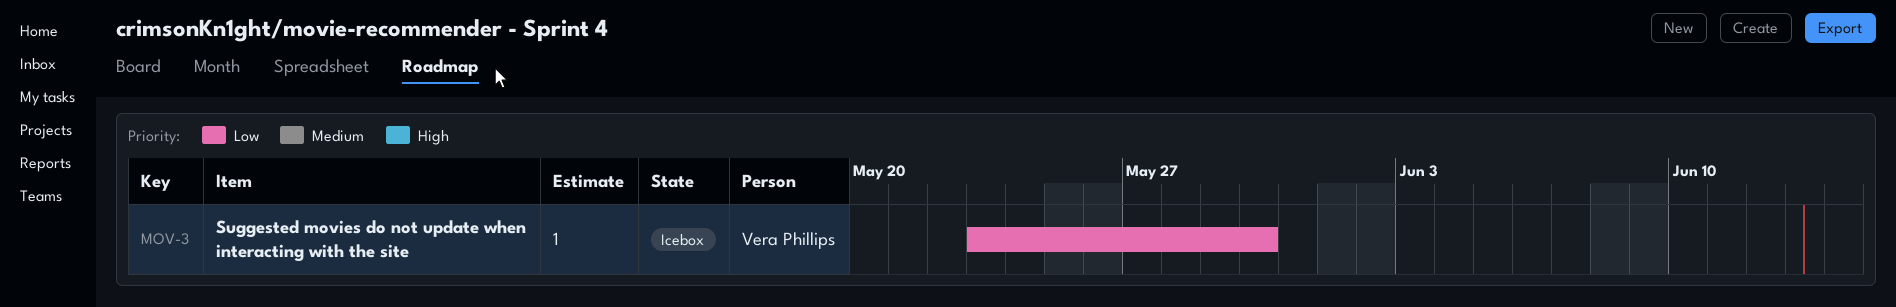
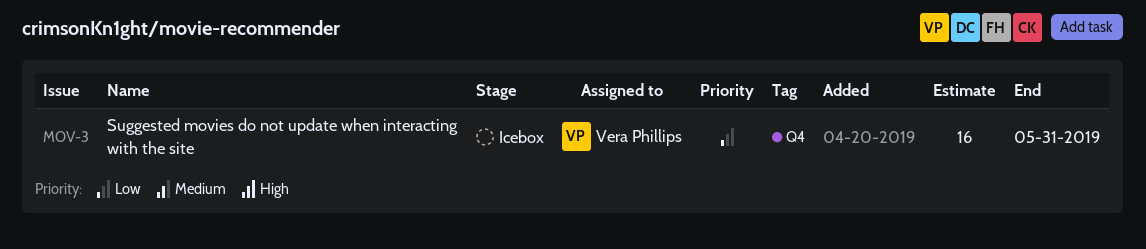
MOV-3, estimate: 1 -> 16
MOV-3, due: May 30 -> May 31

